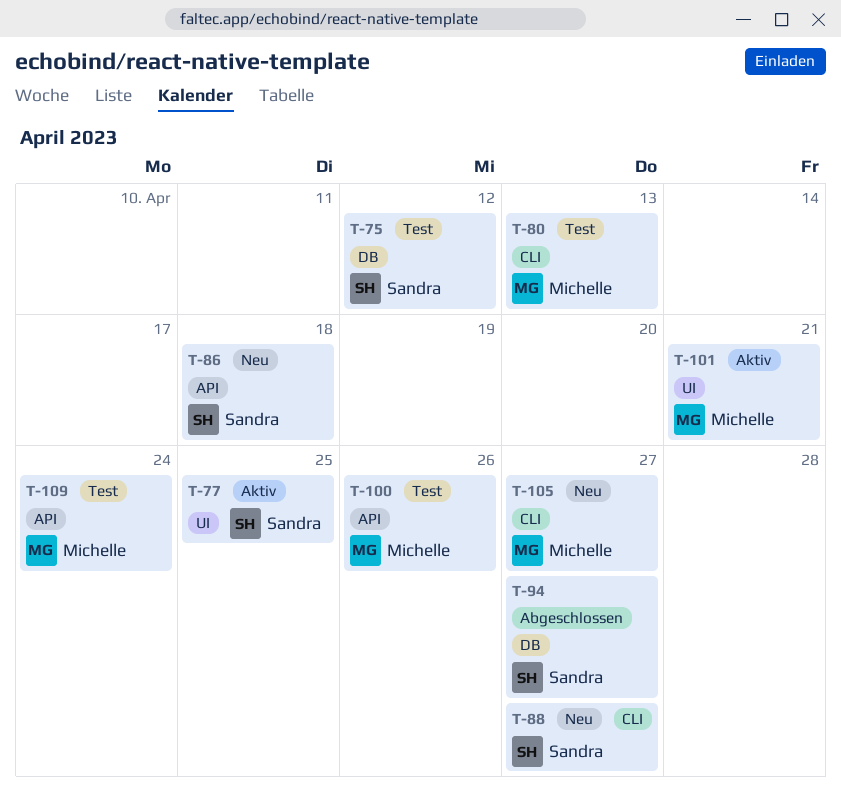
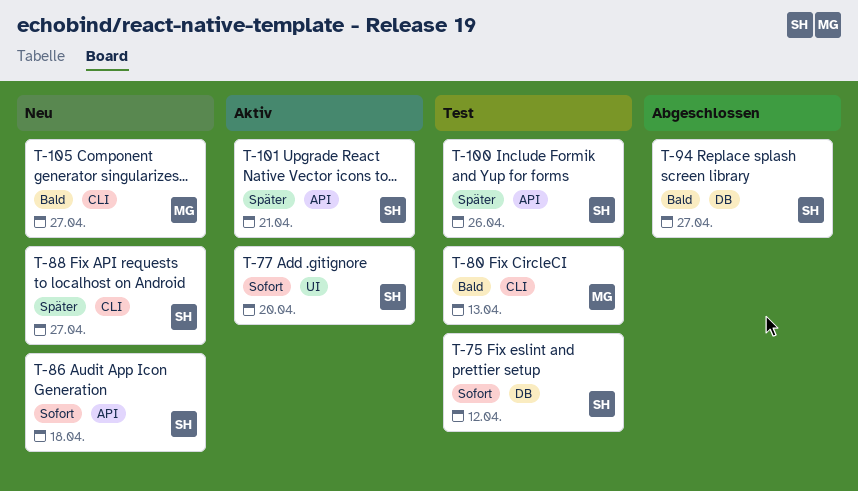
T-77, due: Apr 25 -> Apr 20
T-100, owner: Michelle -> Sandra
T-101, owner: Michelle -> Sandra
T-101, label: UI -> API
T-109: present -> none

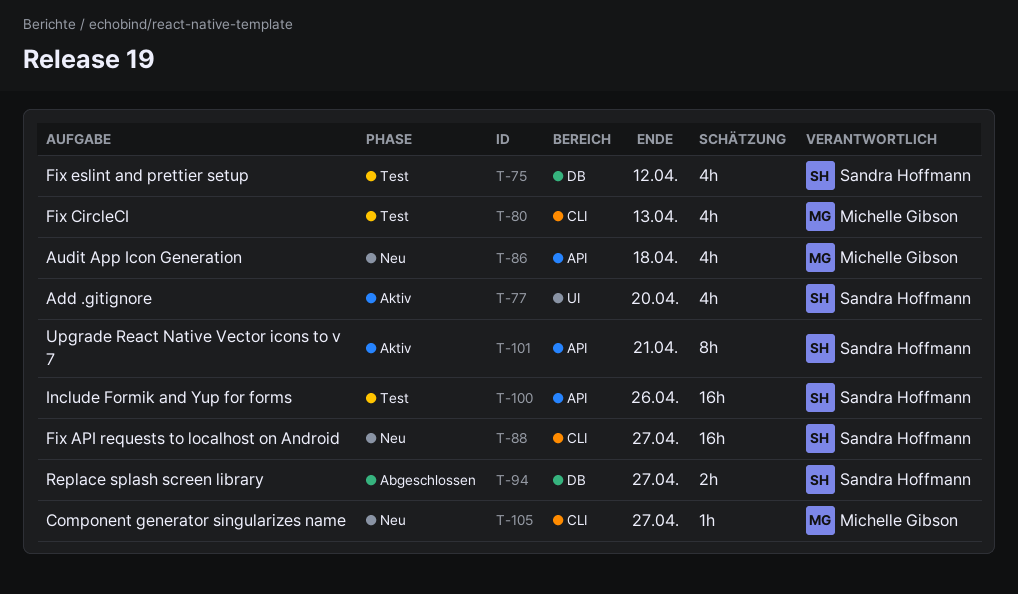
T-86, owner: Sandra Hoffmann -> Michelle Gibson

